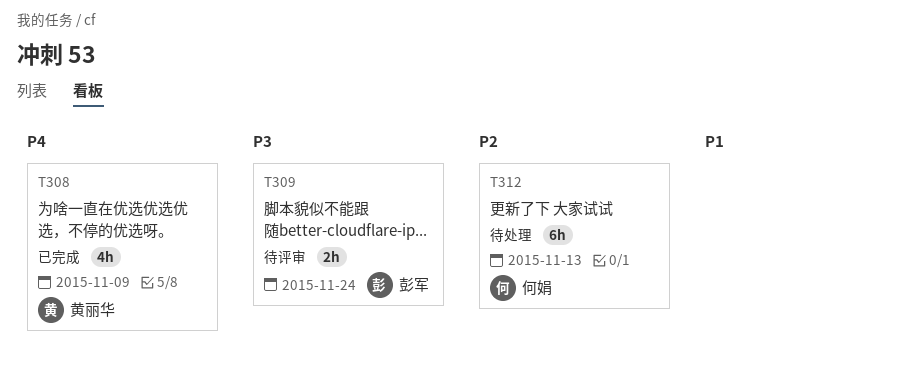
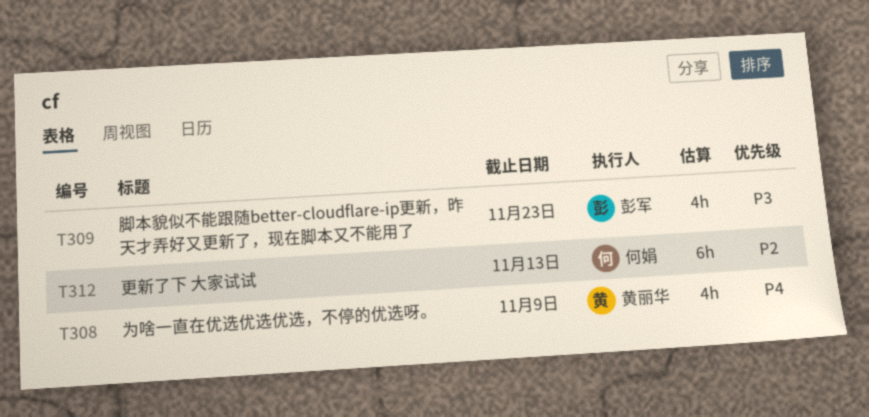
T309, estimate: 2h -> 4h
T309, due: Nov 24 -> Nov 23

